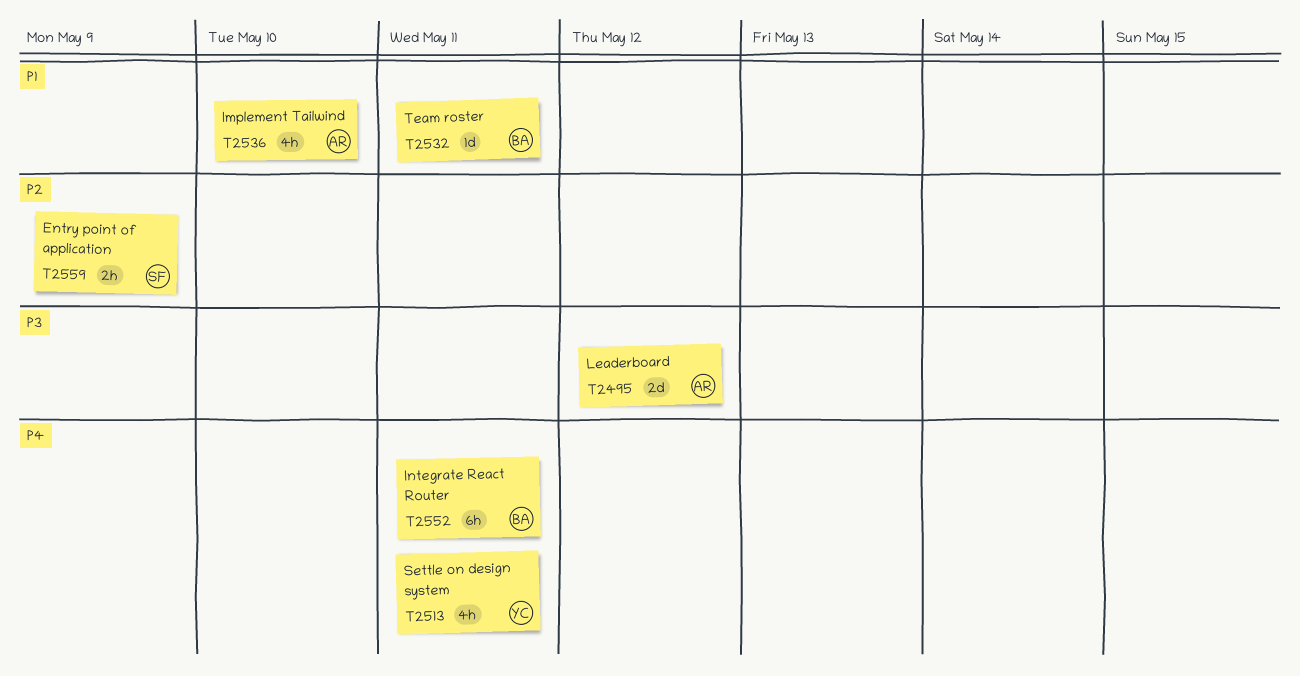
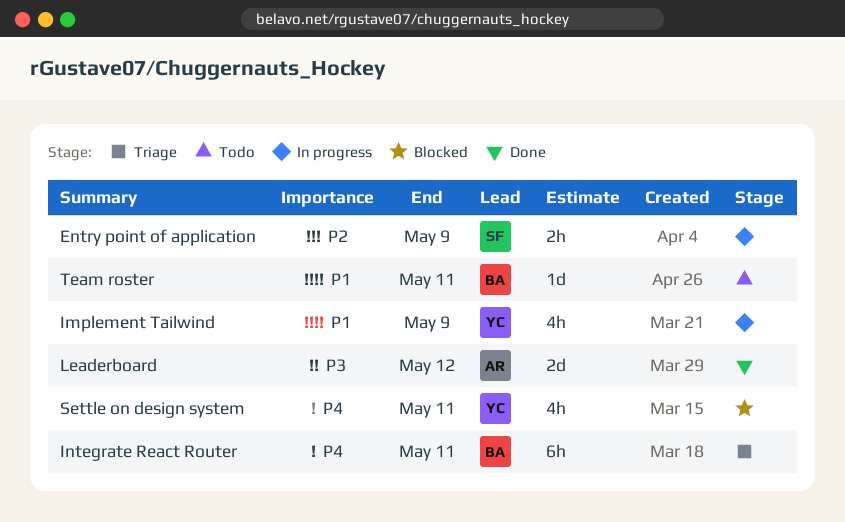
Implement Tailwind, owner: AR -> YC
Implement Tailwind, due: May 10 -> May 9

